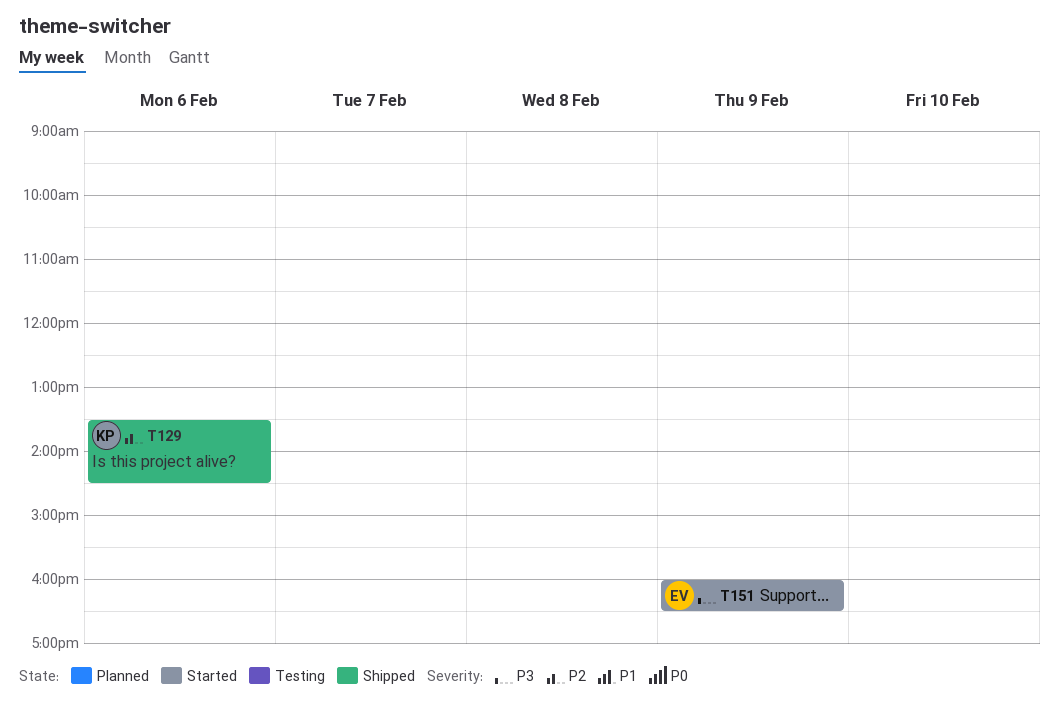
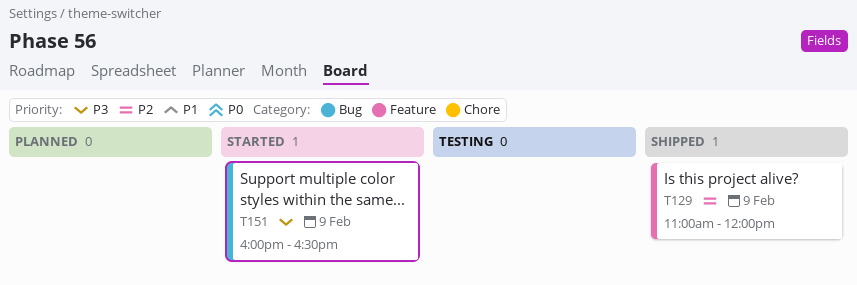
T129, day: Feb 6 -> Feb 9
T129, begins: 13:30 -> 11:00
T129, ends: 14:30 -> 12:00

